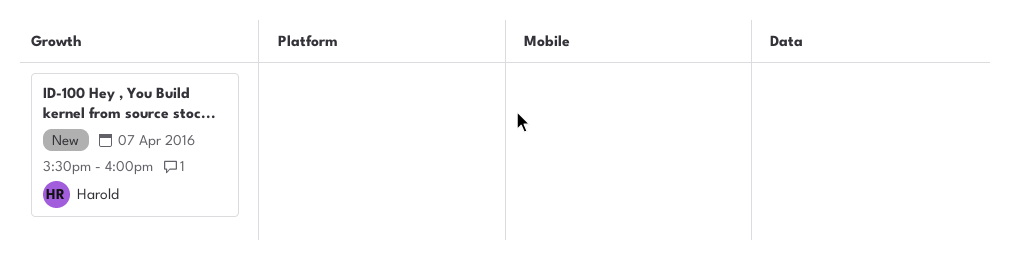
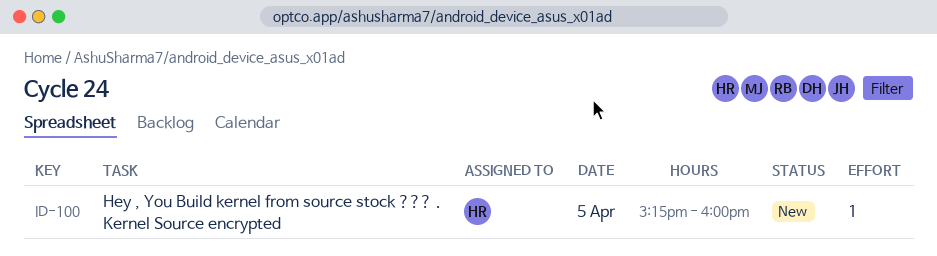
ID-100, day: Apr 7 -> Apr 5
ID-100, begins: 15:30 -> 15:15

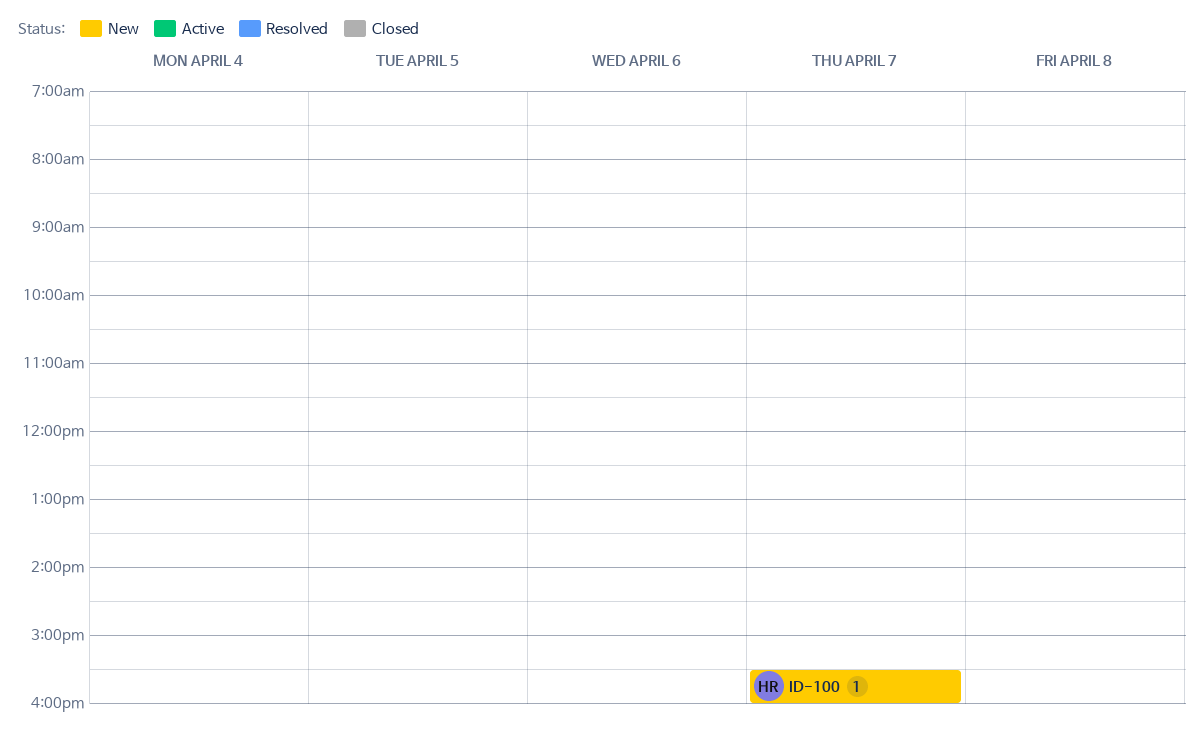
ID-100, day: Apr 5 -> Apr 7
ID-100, begins: 15:15 -> 15:30

